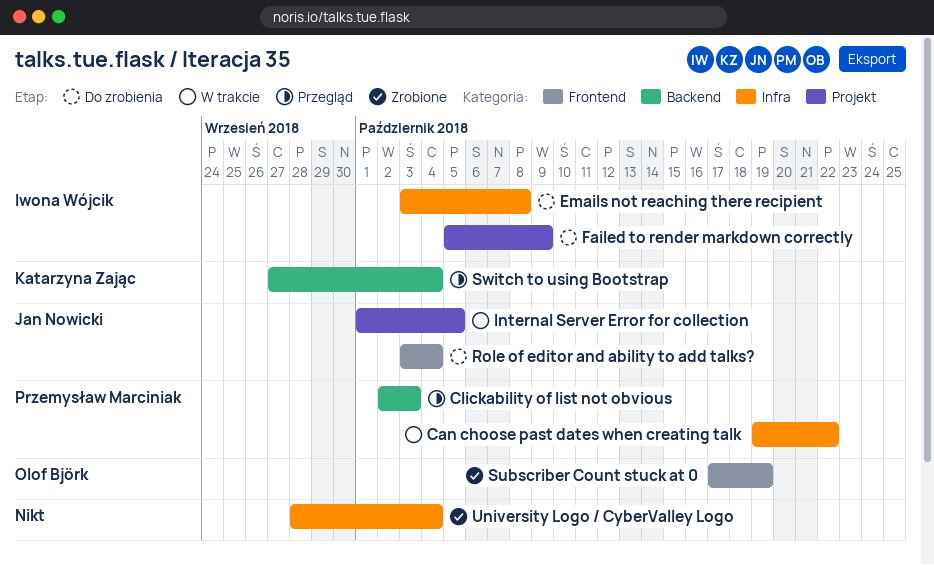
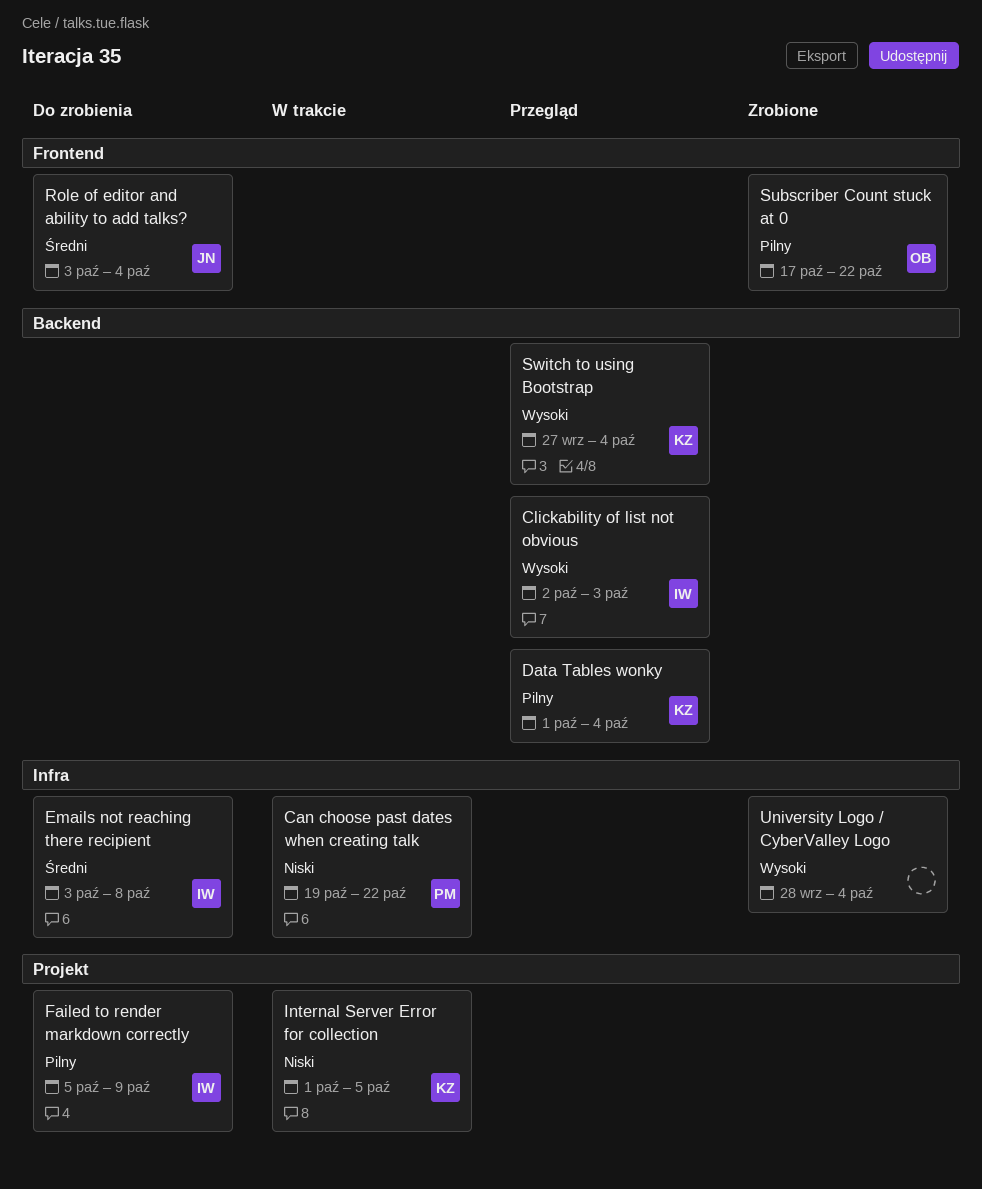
Clickability of list not obvious, owner: Przemysław Marciniak -> Iwona Wójcik
Data Tables wonky: none -> present
Internal Server Error for collection, owner: Jan Nowicki -> Katarzyna Zając
Subscriber Count stuck at 0, due: Oct 19 -> Oct 22

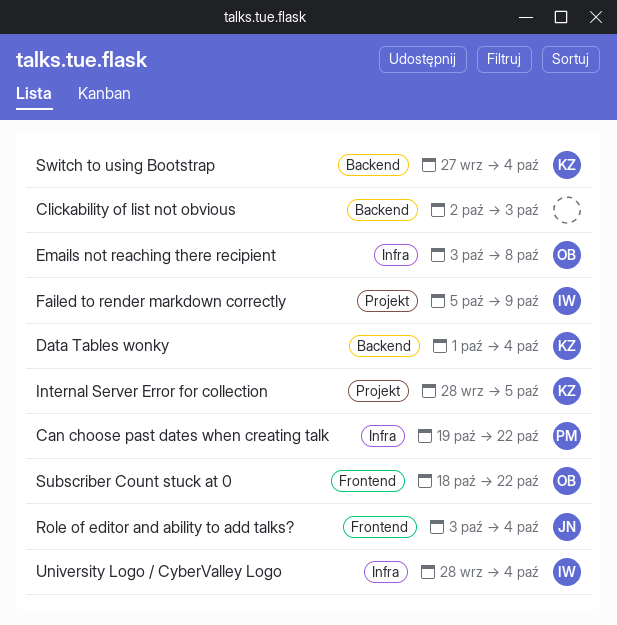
Clickability of list not obvious, owner: IW -> none
Emails not reaching there recipient, owner: IW -> OB
Internal Server Error for collection, start: Oct 1 -> Sep 28
Subscriber Count stuck at 0, start: Oct 17 -> Oct 18
University Logo / CyberValley Logo, owner: none -> IW

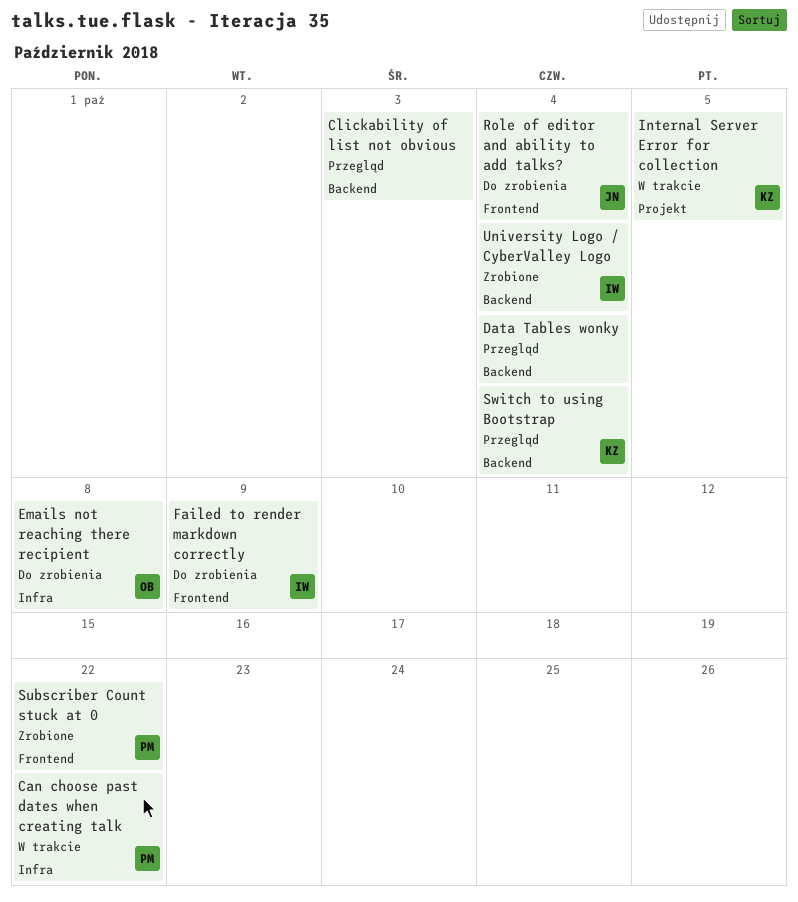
Data Tables wonky, owner: KZ -> none
Failed to render markdown correctly, label: Projekt -> Frontend
Subscriber Count stuck at 0, owner: OB -> PM
University Logo / CyberValley Logo, label: Infra -> Backend

